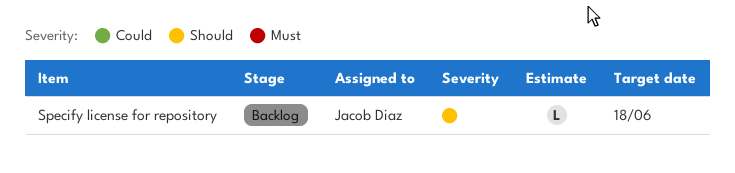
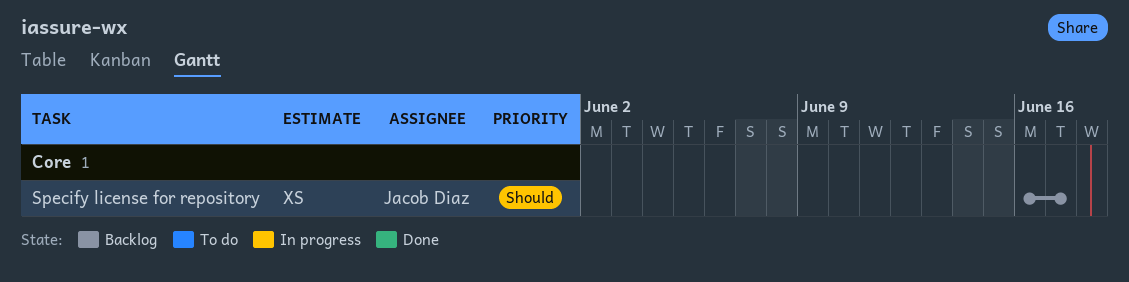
Specify license for repository, estimate: L -> XS
Specify license for repository, due: Jun 18 -> Jun 17

